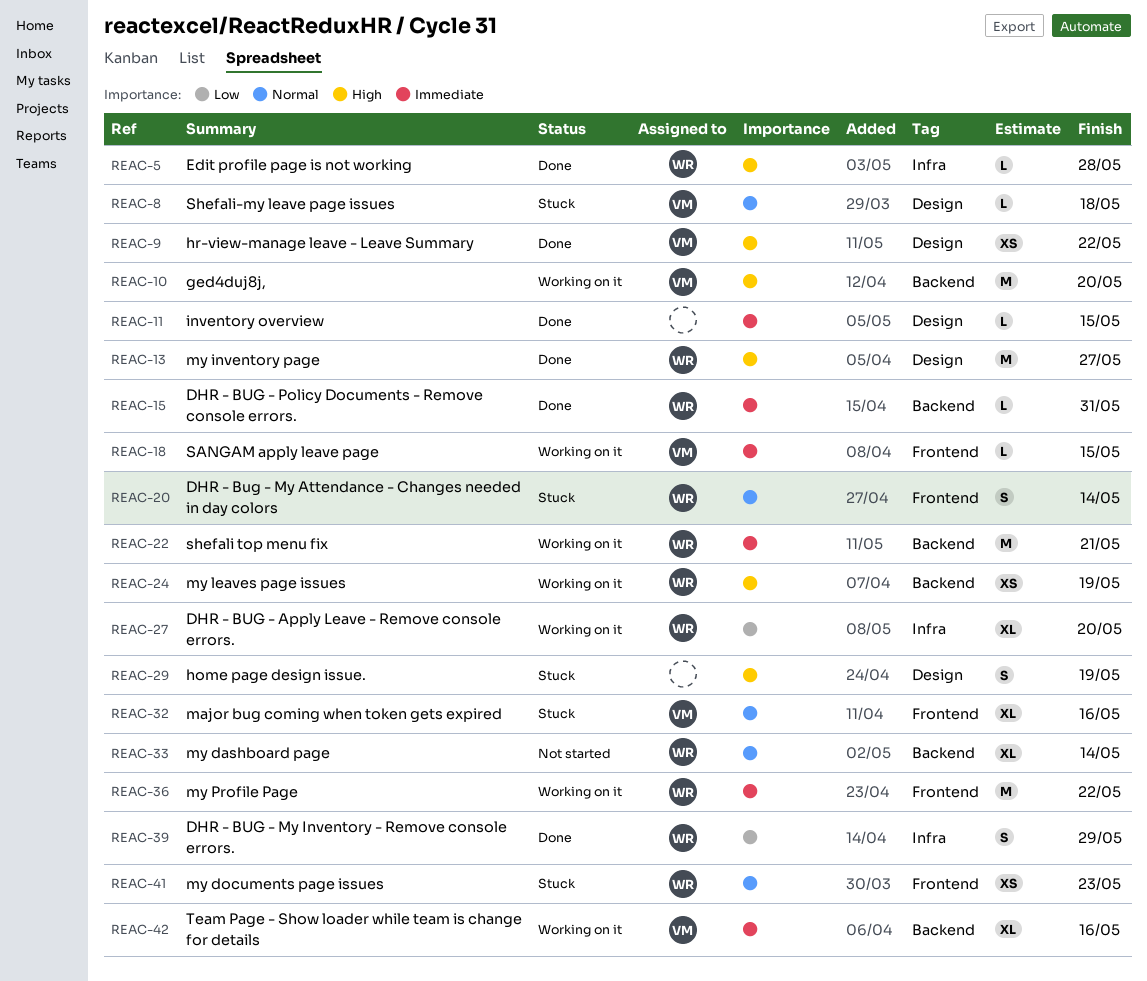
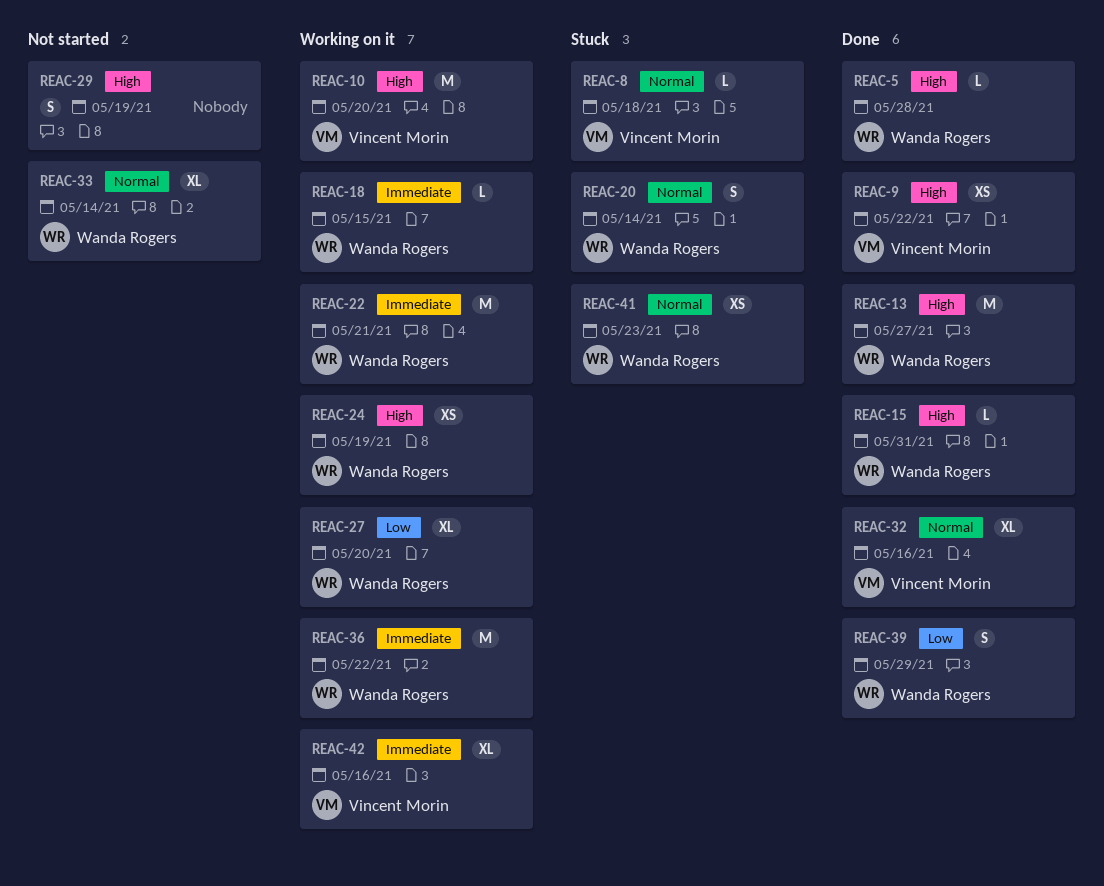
REAC-11: present -> none
REAC-15, priority: Immediate -> High
REAC-18, owner: Vincent Morin -> Wanda Rogers
REAC-29, status: Stuck -> Not started
REAC-32, status: Stuck -> Done

